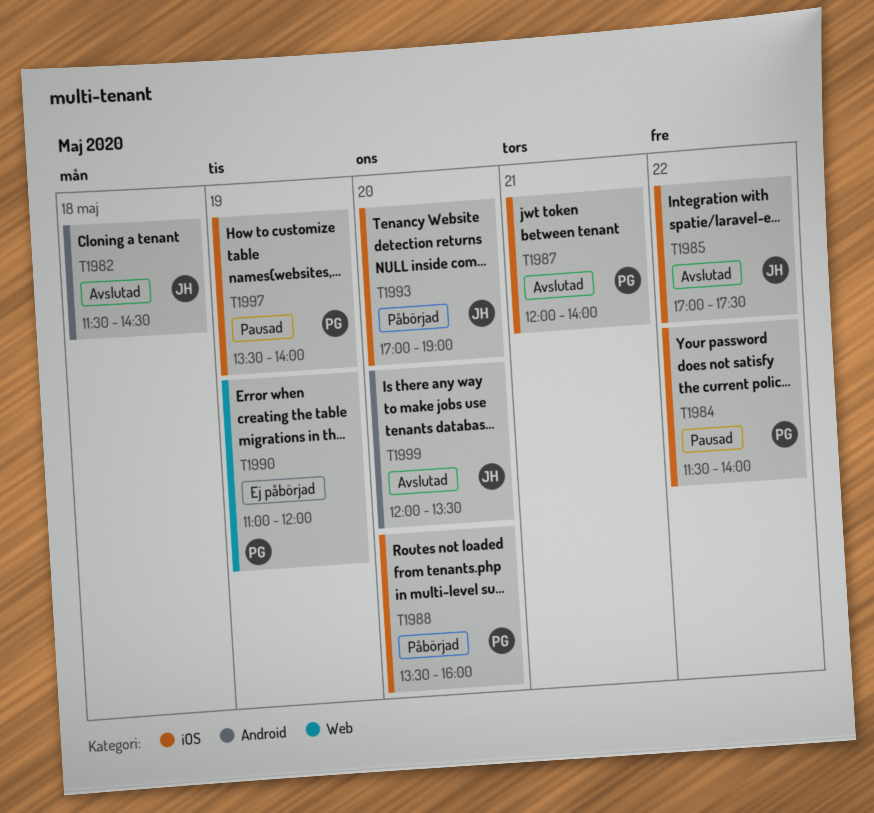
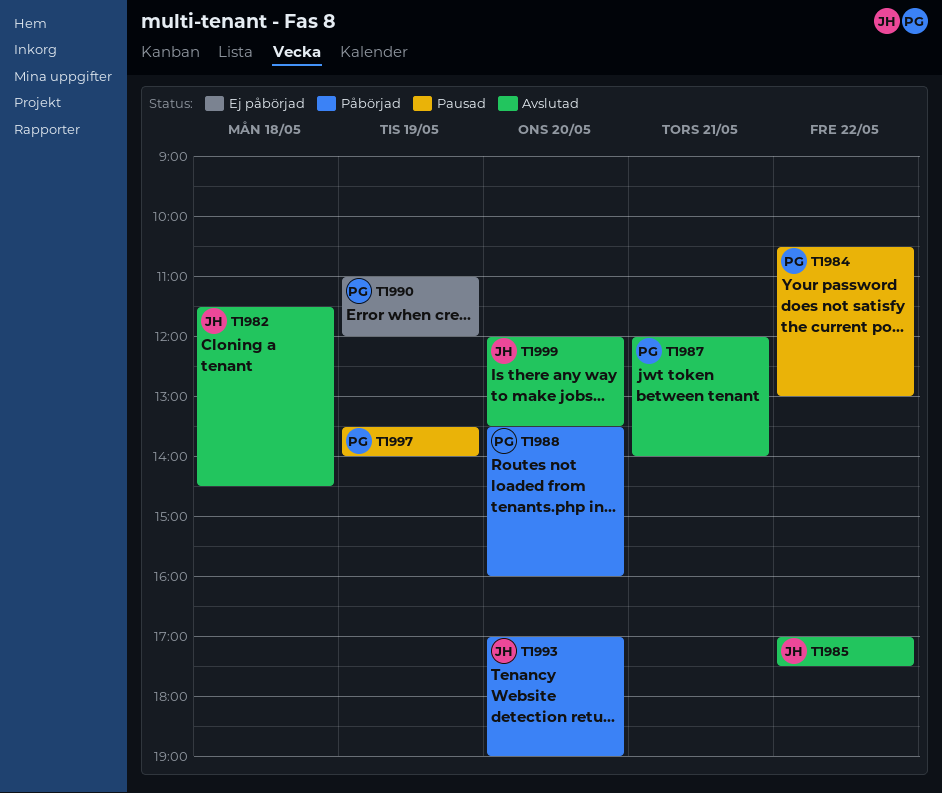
T1984, begins: 11:30 -> 10:30
T1984, ends: 14:00 -> 13:00

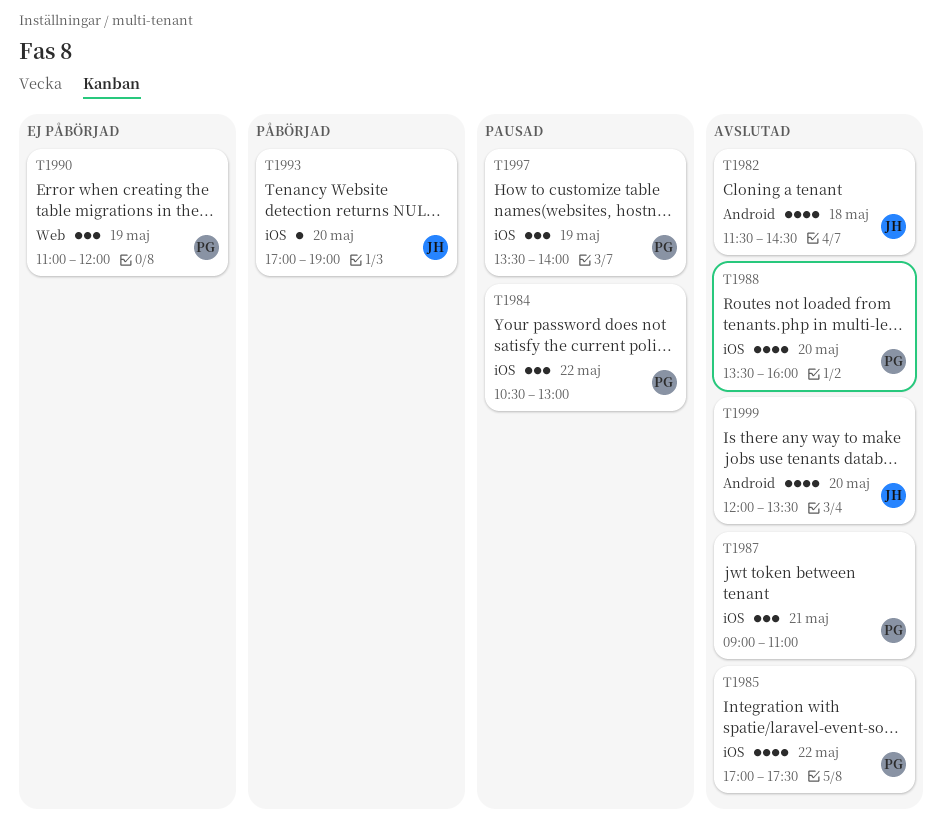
T1985, owner: JH -> PG
T1987, begins: 12:00 -> 09:00
T1987, ends: 14:00 -> 11:00
T1988, status: Påbörjad -> Avslutad

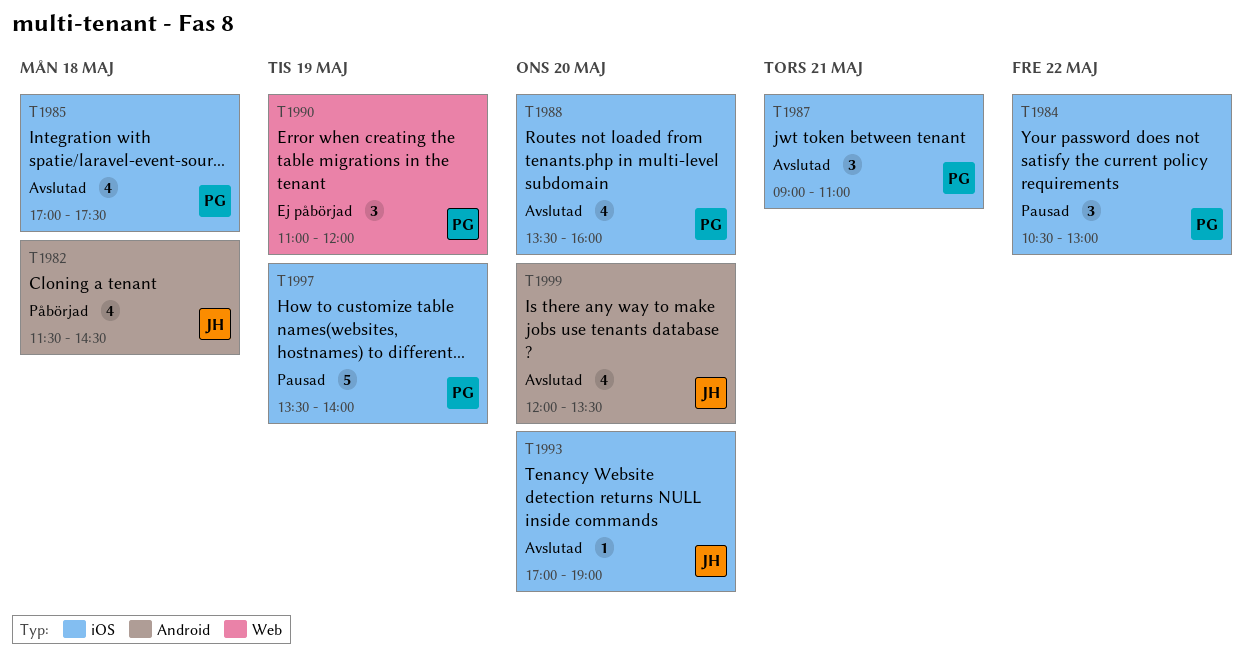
T1982, status: Avslutad -> Påbörjad
T1985, day: May 22 -> May 18
T1993, status: Påbörjad -> Avslutad
T1997, estimate: 3 -> 5

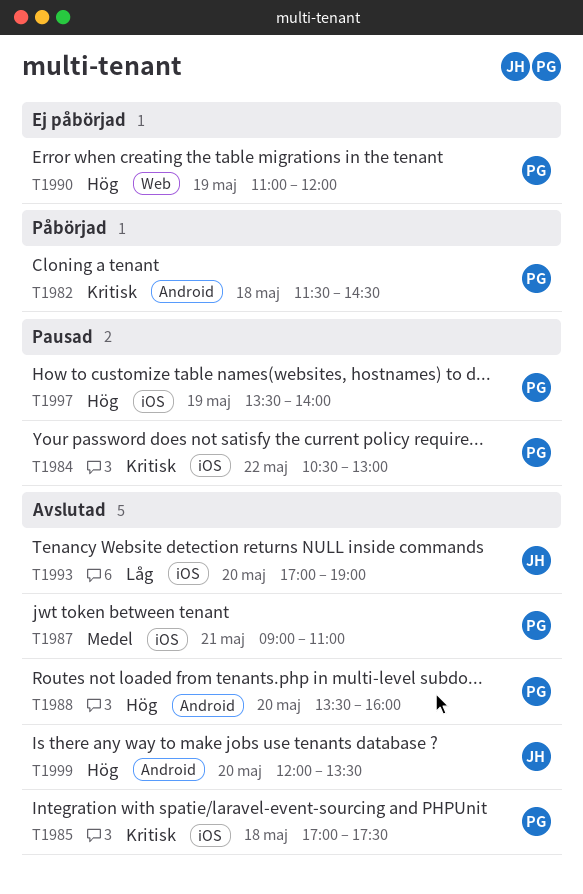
T1982, owner: JH -> PG
T1988, label: iOS -> Android

